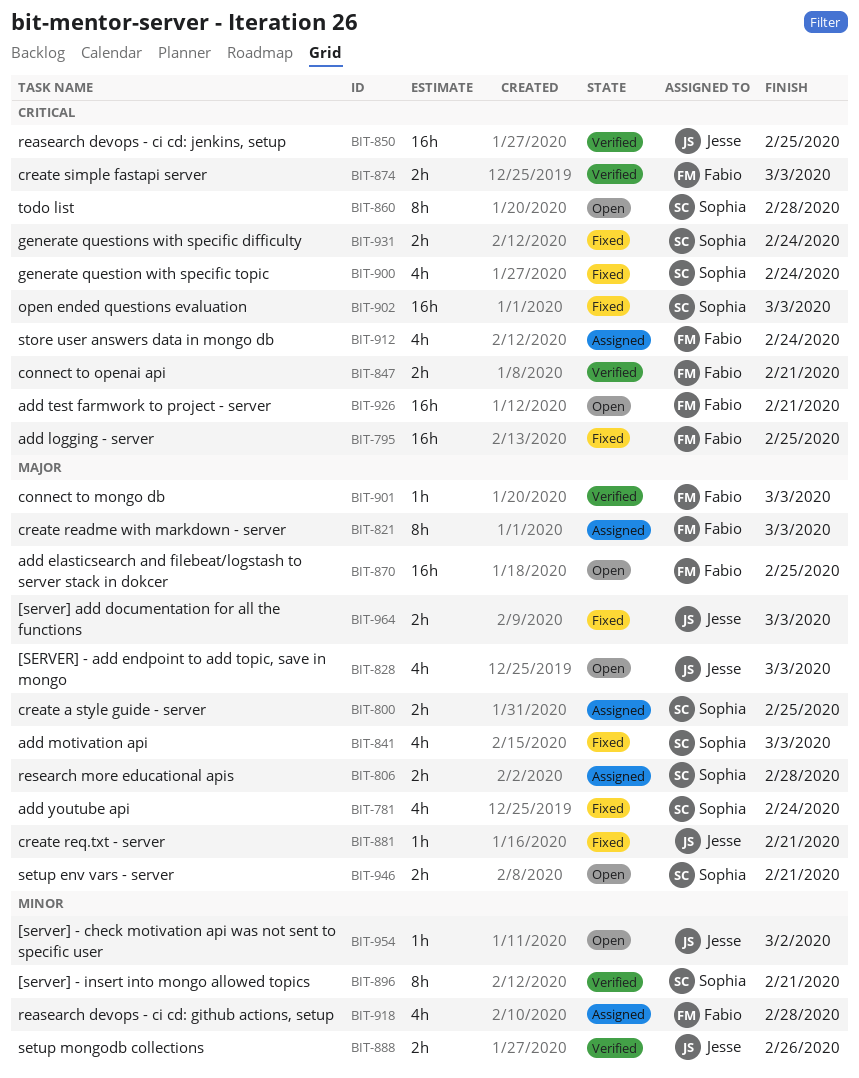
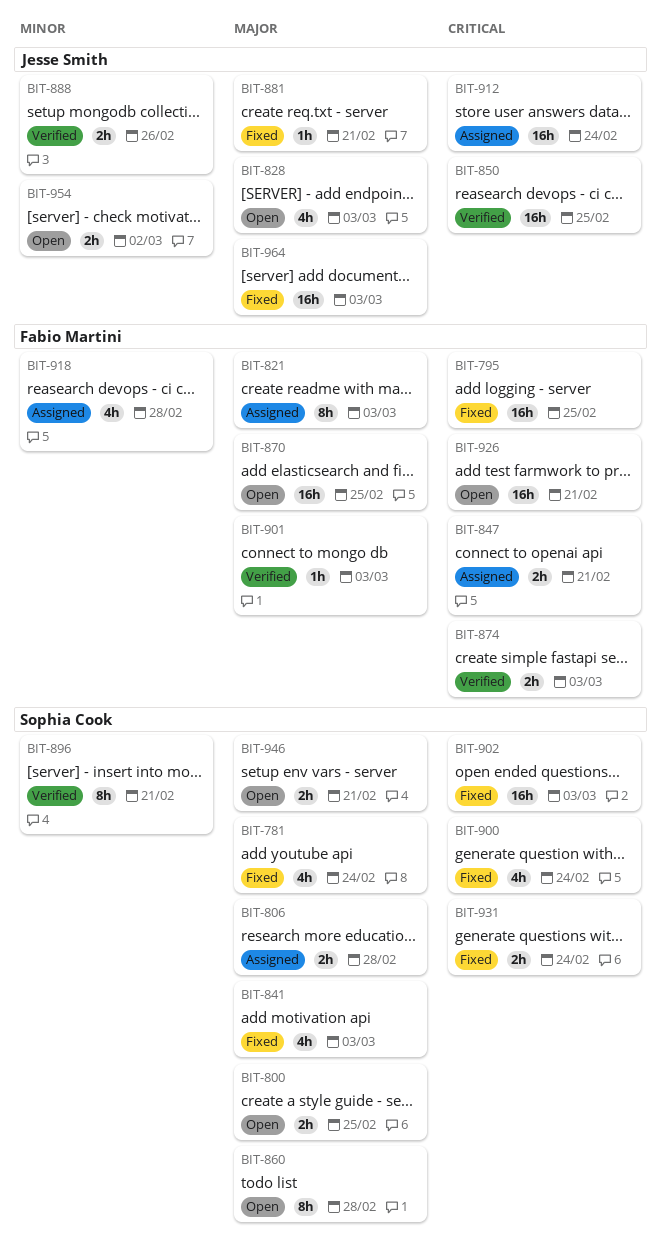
BIT-800, status: Assigned -> Open
BIT-847, status: Verified -> Assigned
BIT-860, priority: Critical -> Major
BIT-912, owner: Fabio Martini -> Jesse Smith
BIT-912, estimate: 4h -> 16h
BIT-954, estimate: 1h -> 2h
BIT-964, estimate: 2h -> 16h

